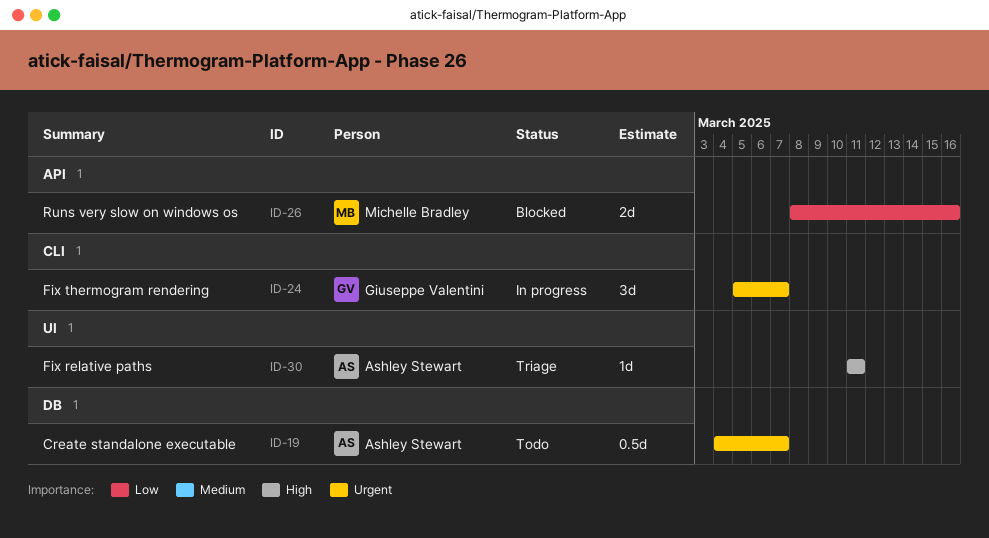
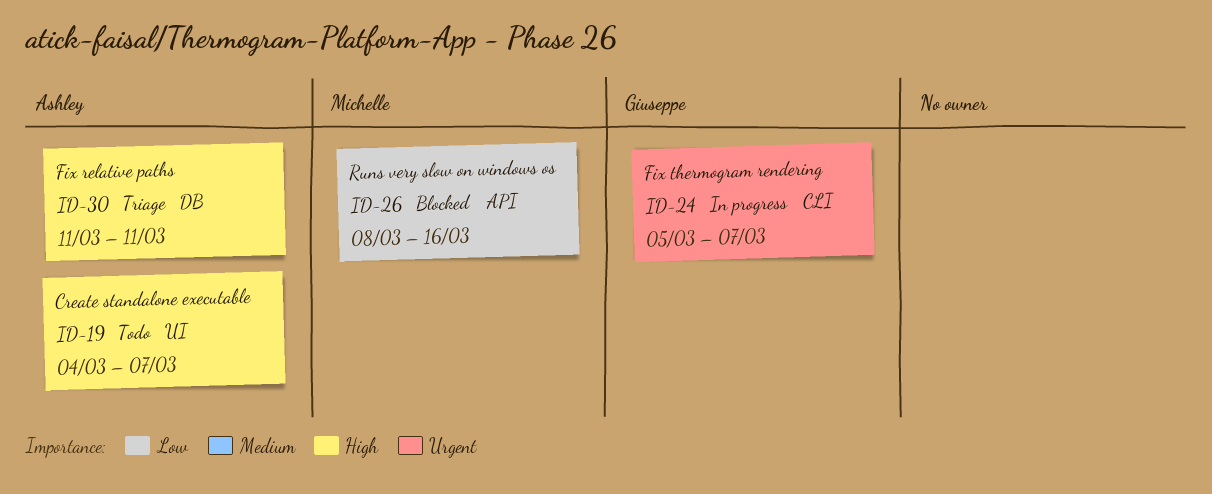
ID-19, priority: Urgent -> High
ID-19, label: DB -> UI
ID-30, label: UI -> DB

